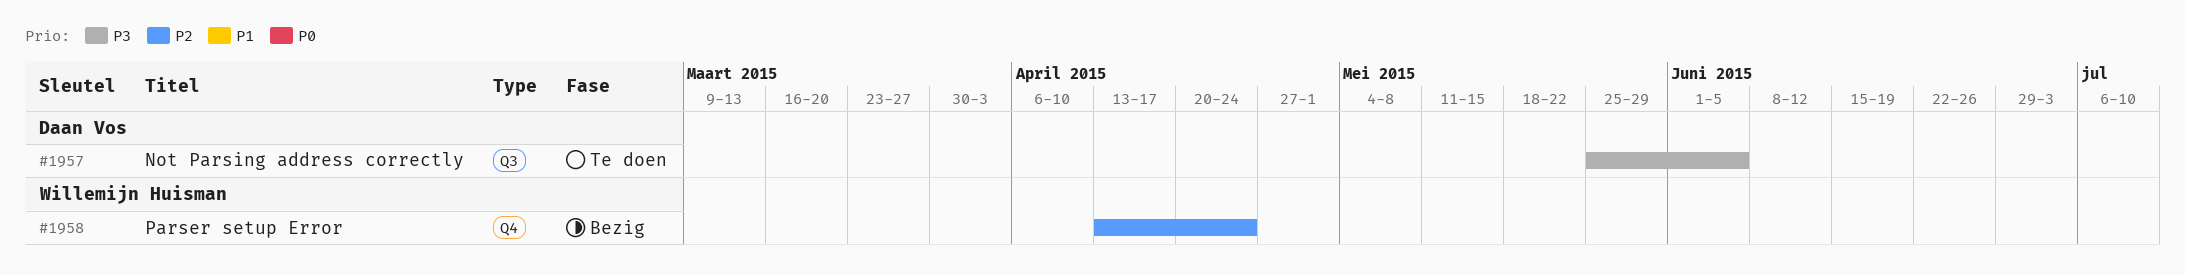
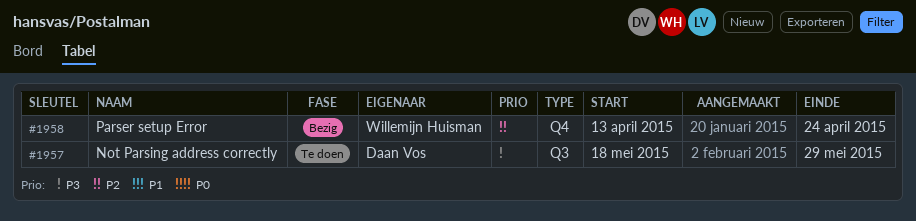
#1957, start: May 25 -> May 18
#1957, due: Jun 5 -> May 29

